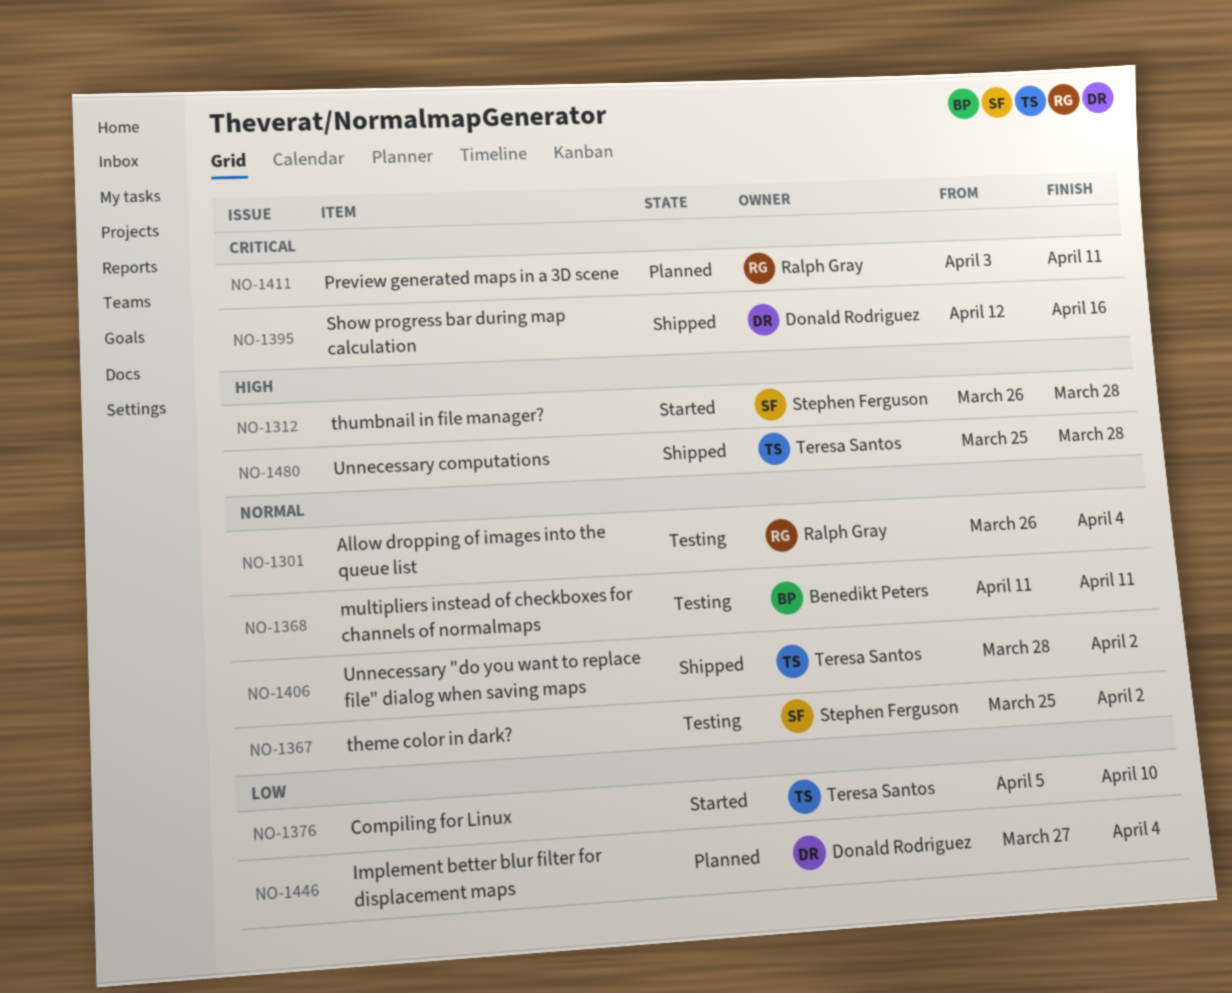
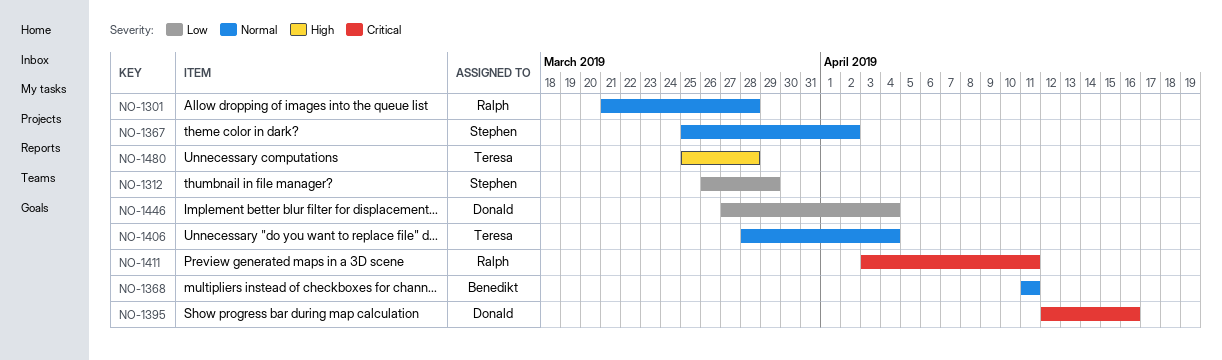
NO-1301, start: Mar 26 -> Mar 21
NO-1301, due: Apr 4 -> Mar 28
NO-1312, priority: High -> Low
NO-1312, due: Mar 28 -> Mar 29
NO-1376: present -> none
NO-1406, due: Apr 2 -> Apr 4

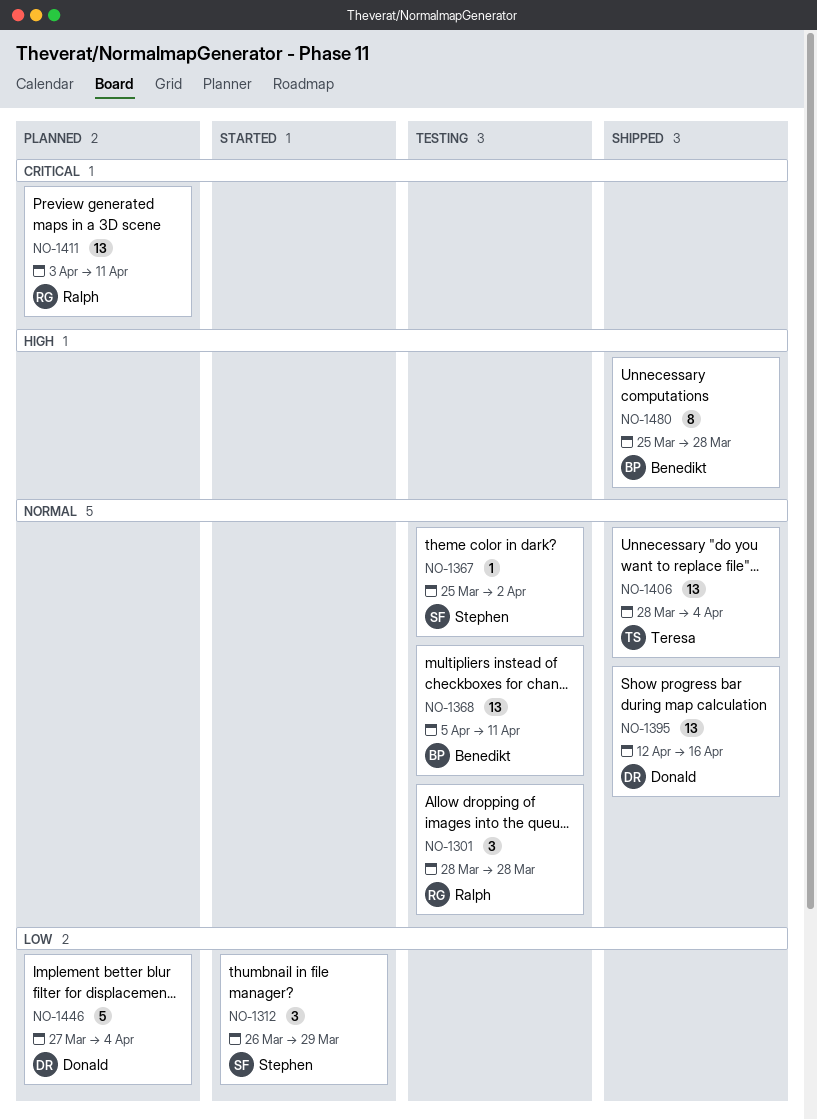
NO-1301, start: Mar 21 -> Mar 28
NO-1368, start: Apr 11 -> Apr 5
NO-1395, priority: Critical -> Normal
NO-1480, owner: Teresa -> Benedikt

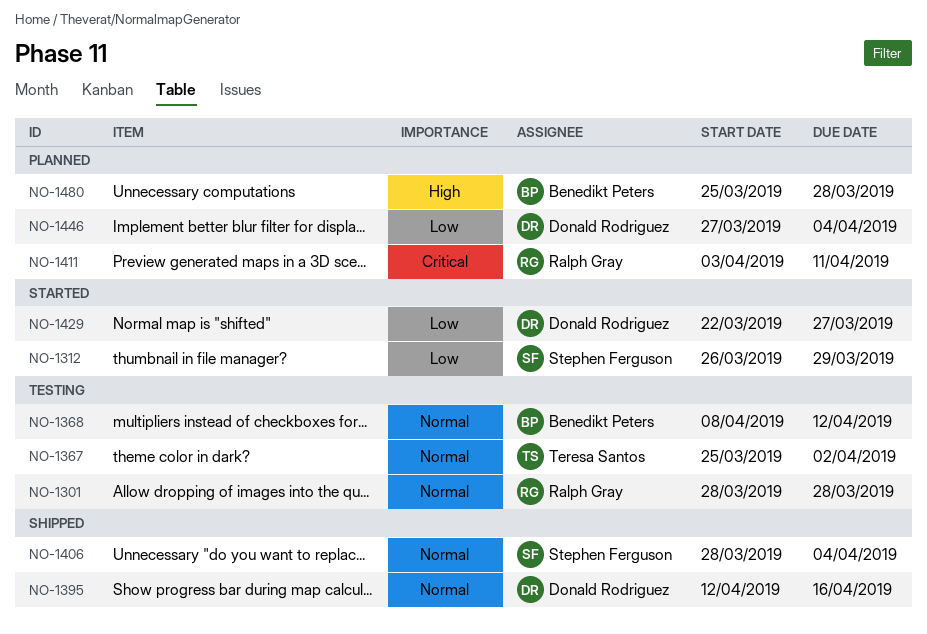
NO-1367, owner: Stephen Ferguson -> Teresa Santos
NO-1368, start: Apr 5 -> Apr 8
NO-1368, due: Apr 11 -> Apr 12
NO-1406, owner: Teresa Santos -> Stephen Ferguson
NO-1429: none -> present
NO-1480, status: Shipped -> Planned

